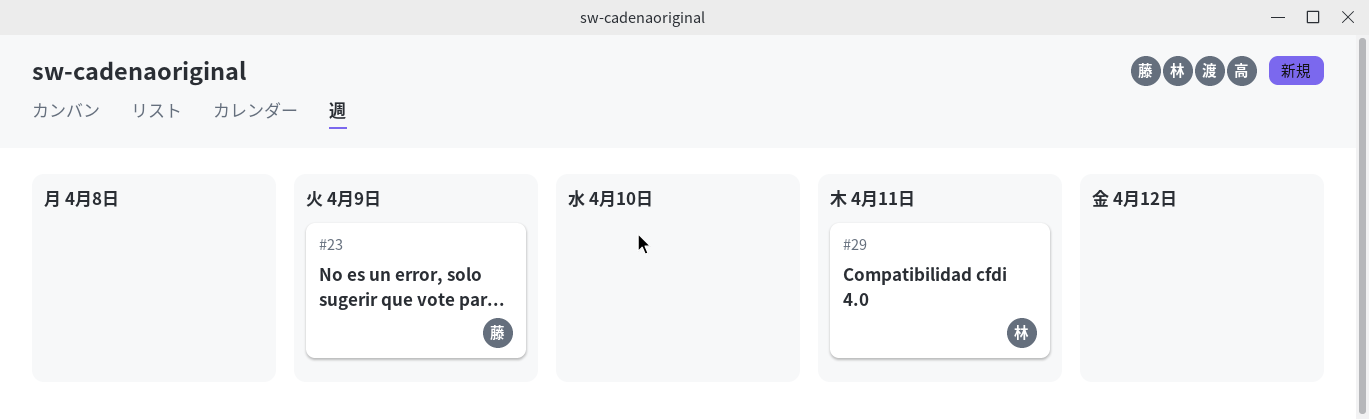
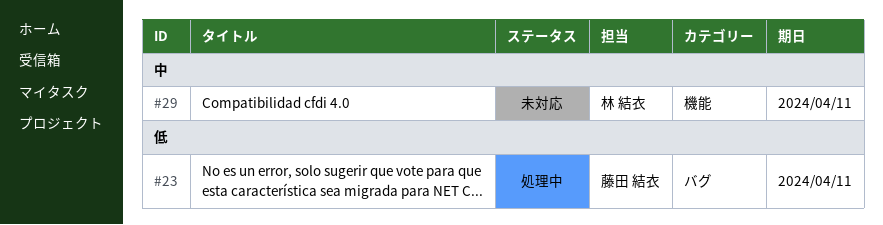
#23, due: Apr 9 -> Apr 11

